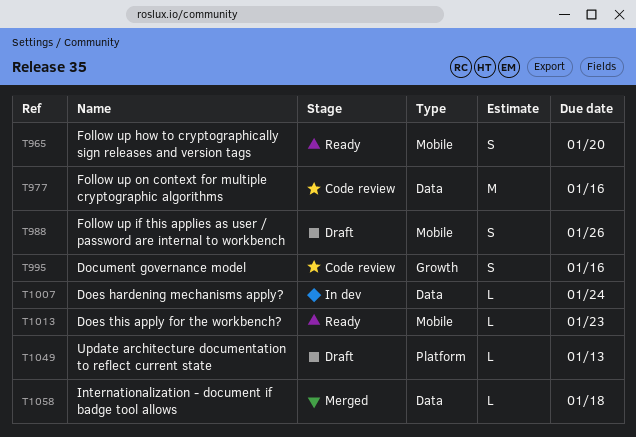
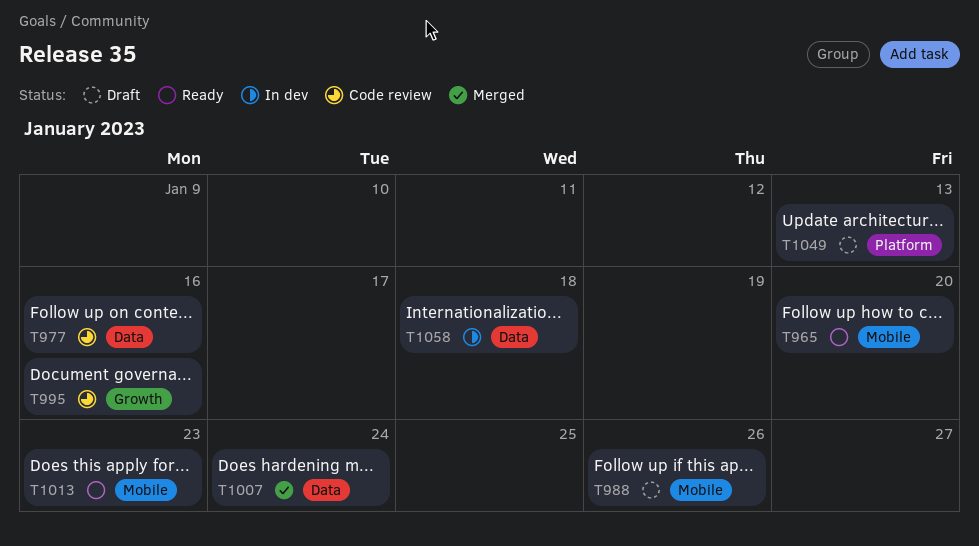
T1007, status: In dev -> Merged
T1058, status: Merged -> In dev

